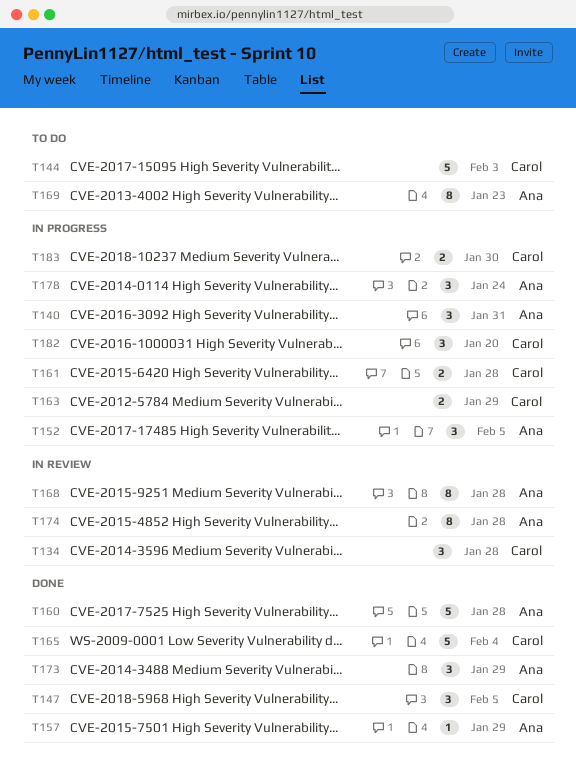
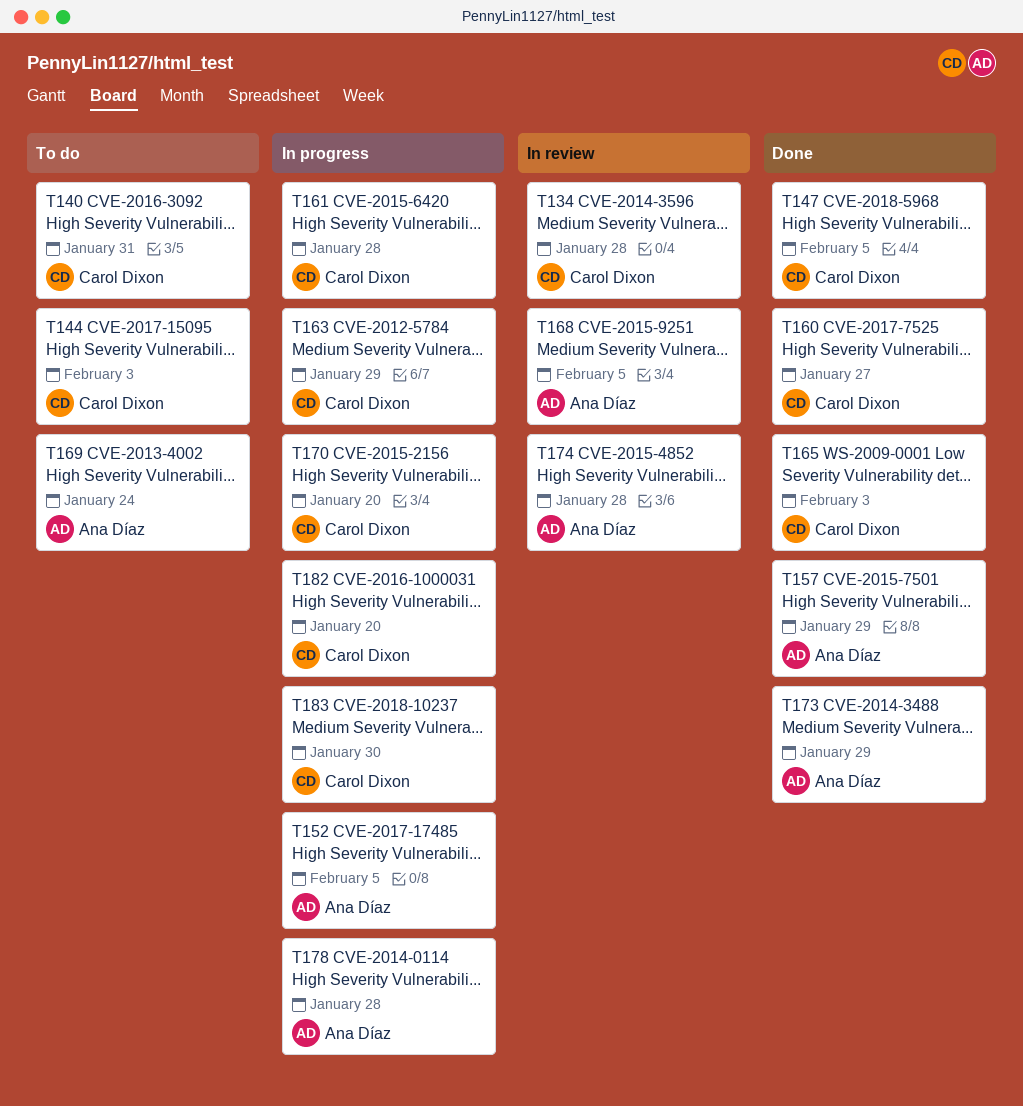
T140, status: In progress -> To do
T140, owner: Ana Díaz -> Carol Dixon
T160, owner: Ana Díaz -> Carol Dixon
T160, due: Jan 28 -> Jan 27
T165, due: Feb 4 -> Feb 3
T168, due: Jan 28 -> Feb 5
T169, due: Jan 23 -> Jan 24
T170: none -> present
T178, due: Jan 24 -> Jan 28

